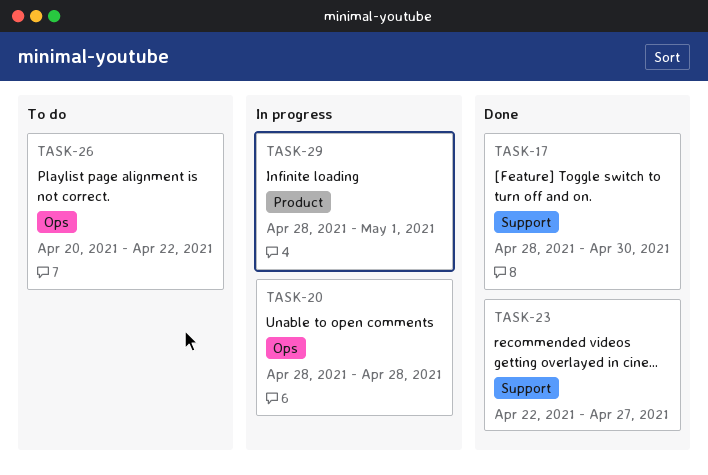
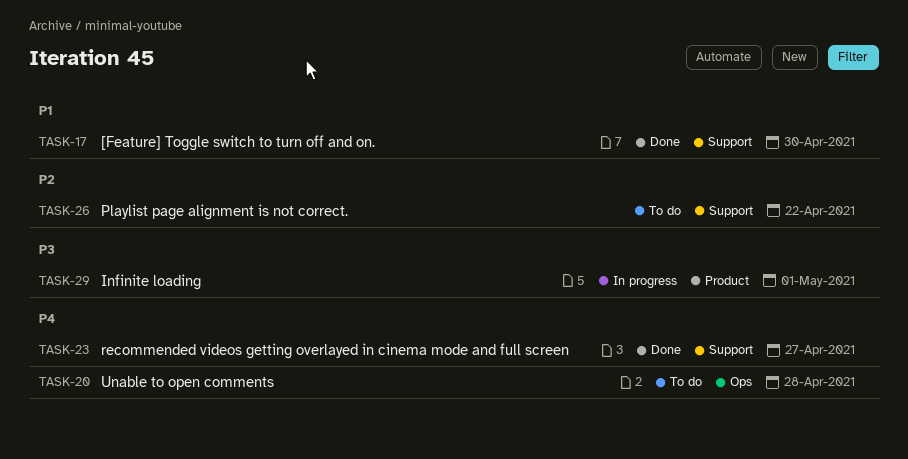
TASK-20, status: In progress -> To do
TASK-26, label: Ops -> Support

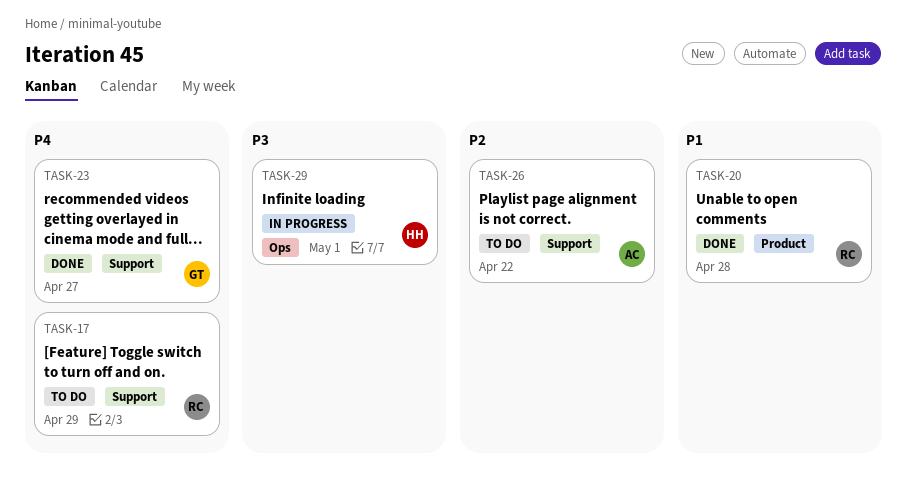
TASK-17, status: Done -> To do
TASK-17, priority: P1 -> P4
TASK-17, due: Apr 30 -> Apr 29
TASK-20, status: To do -> Done
TASK-20, priority: P4 -> P1
TASK-20, label: Ops -> Product
TASK-29, label: Product -> Ops

